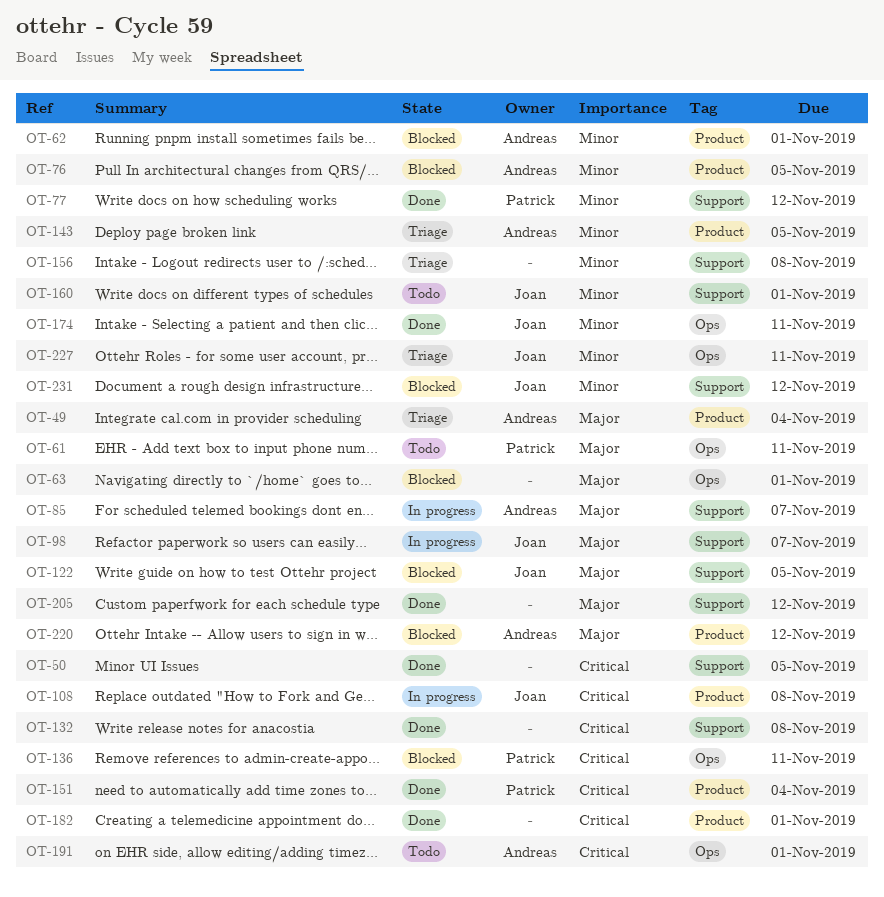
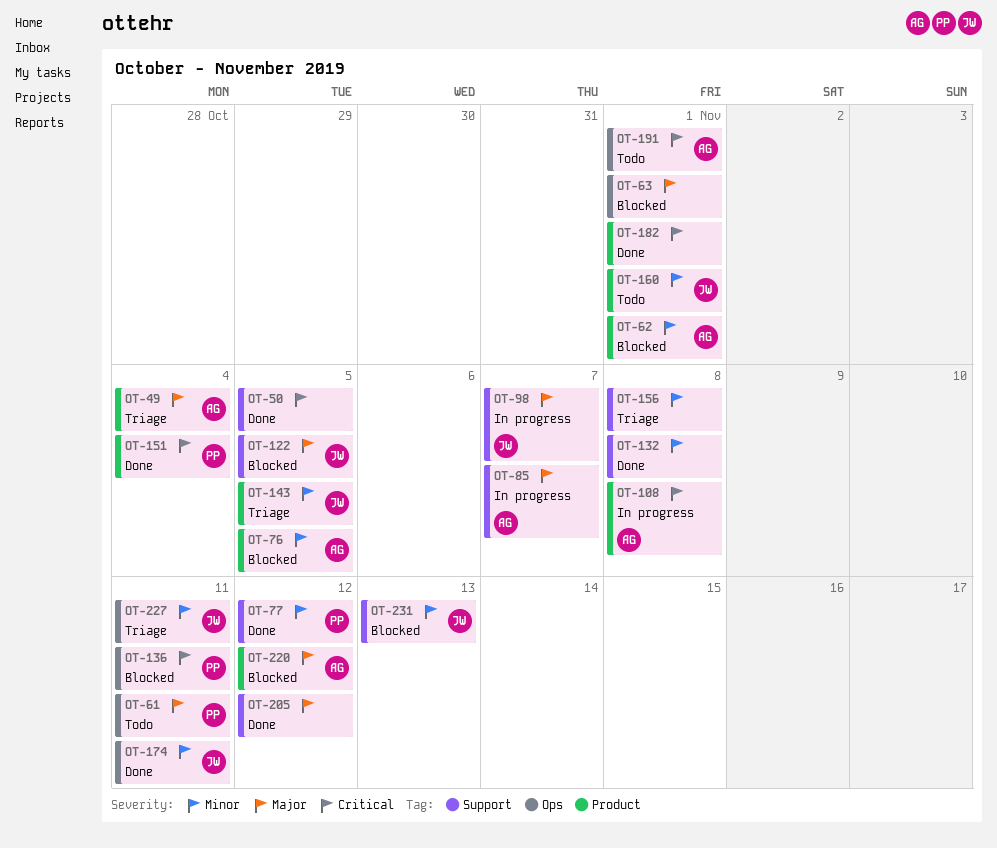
OT-108, owner: Joan -> Andreas
OT-132, priority: Critical -> Minor
OT-143, owner: Andreas -> Joan
OT-160, label: Support -> Product
OT-231, due: Nov 12 -> Nov 13

